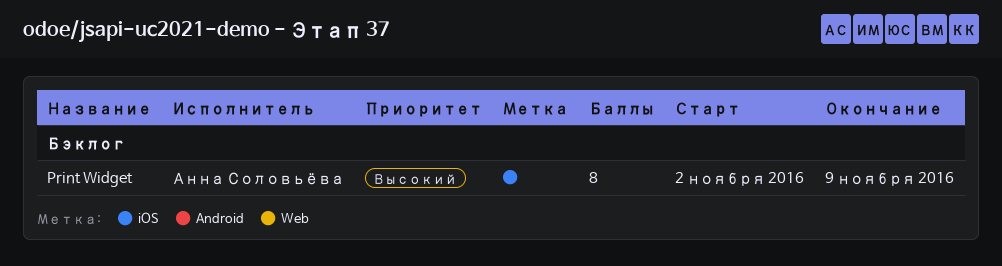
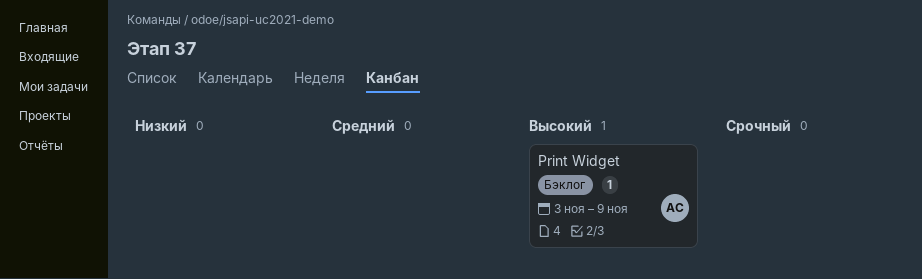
Print Widget, estimate: 8 -> 1
Print Widget, start: Nov 2 -> Nov 3

